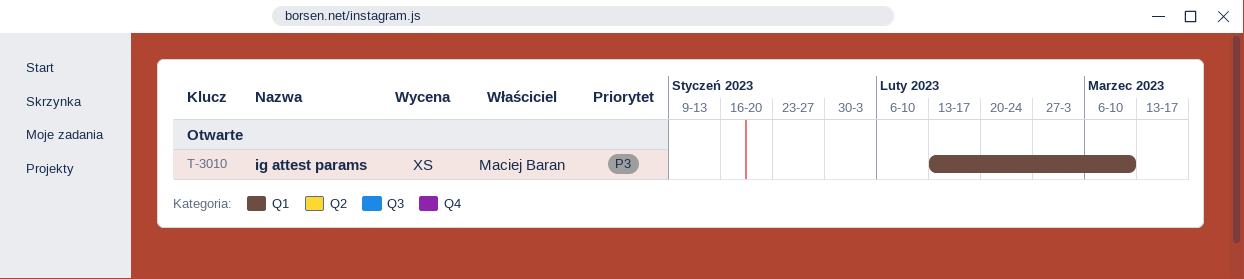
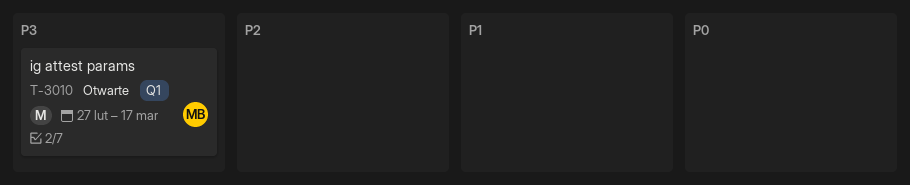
T-3010, estimate: XS -> M
T-3010, start: Feb 13 -> Feb 27
T-3010, due: Mar 10 -> Mar 17

